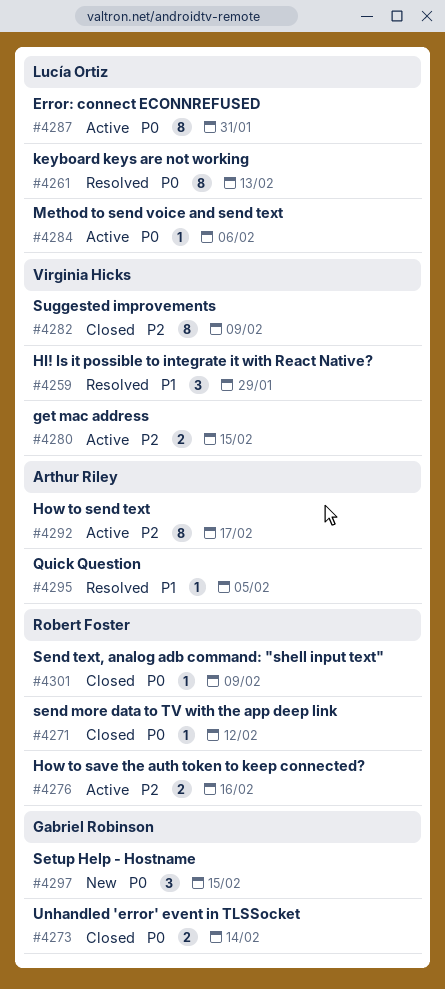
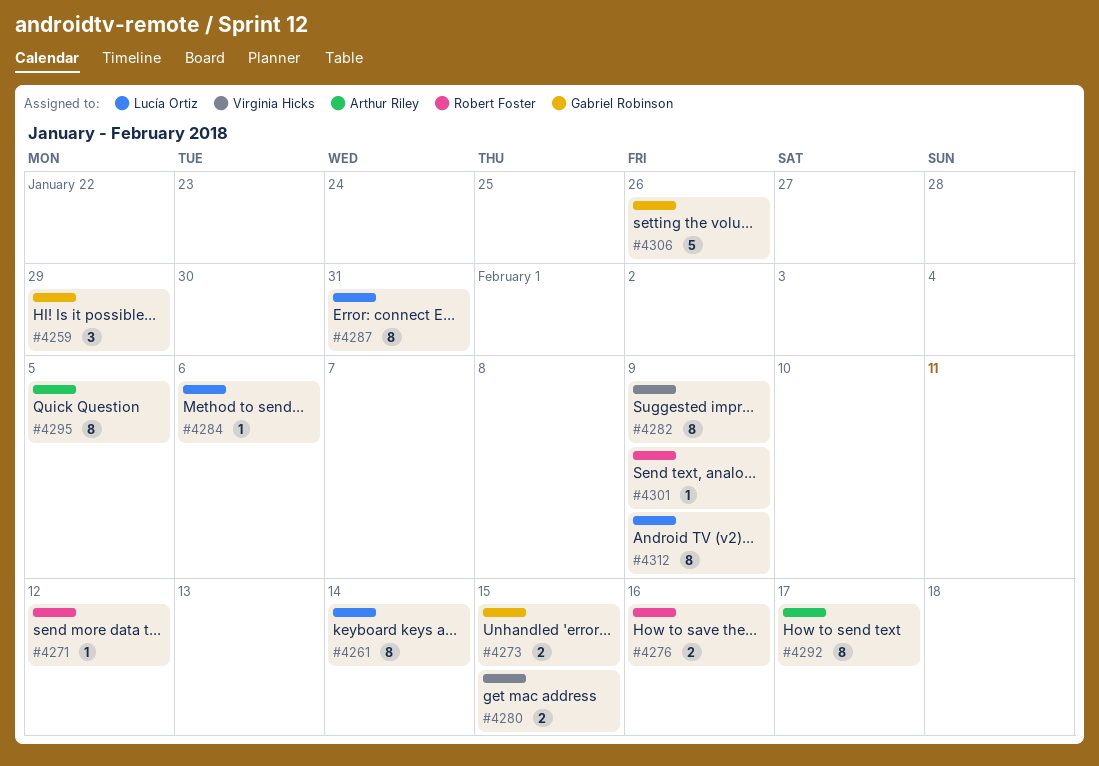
#4259, owner: Virginia Hicks -> Gabriel Robinson
#4261, due: Feb 13 -> Feb 14
#4273, due: Feb 14 -> Feb 15
#4295, estimate: 1 -> 8
#4297: present -> none
#4306: none -> present
#4312: none -> present

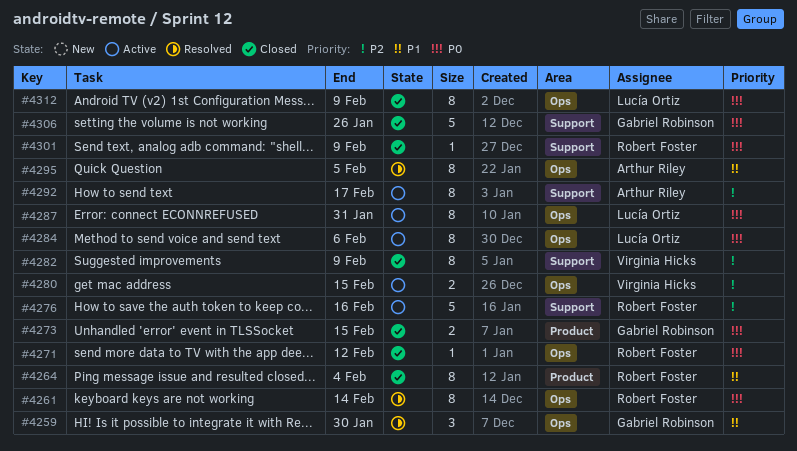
#4259, due: Jan 29 -> Jan 30
#4261, owner: Lucía Ortiz -> Robert Foster
#4264: none -> present
#4276, estimate: 2 -> 5
#4284, estimate: 1 -> 8

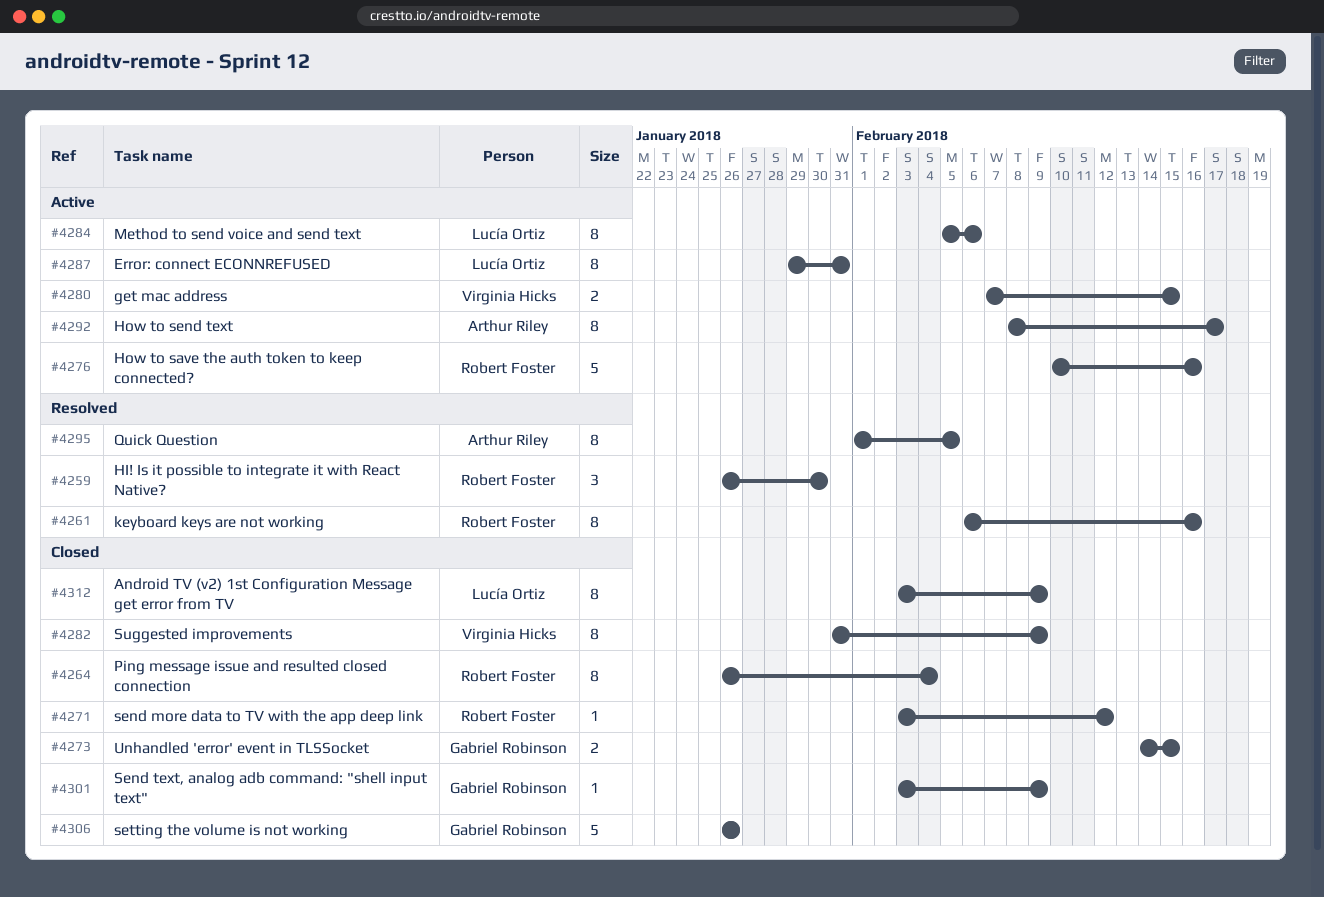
#4259, owner: Gabriel Robinson -> Robert Foster
#4261, due: Feb 14 -> Feb 16
#4301, owner: Robert Foster -> Gabriel Robinson

